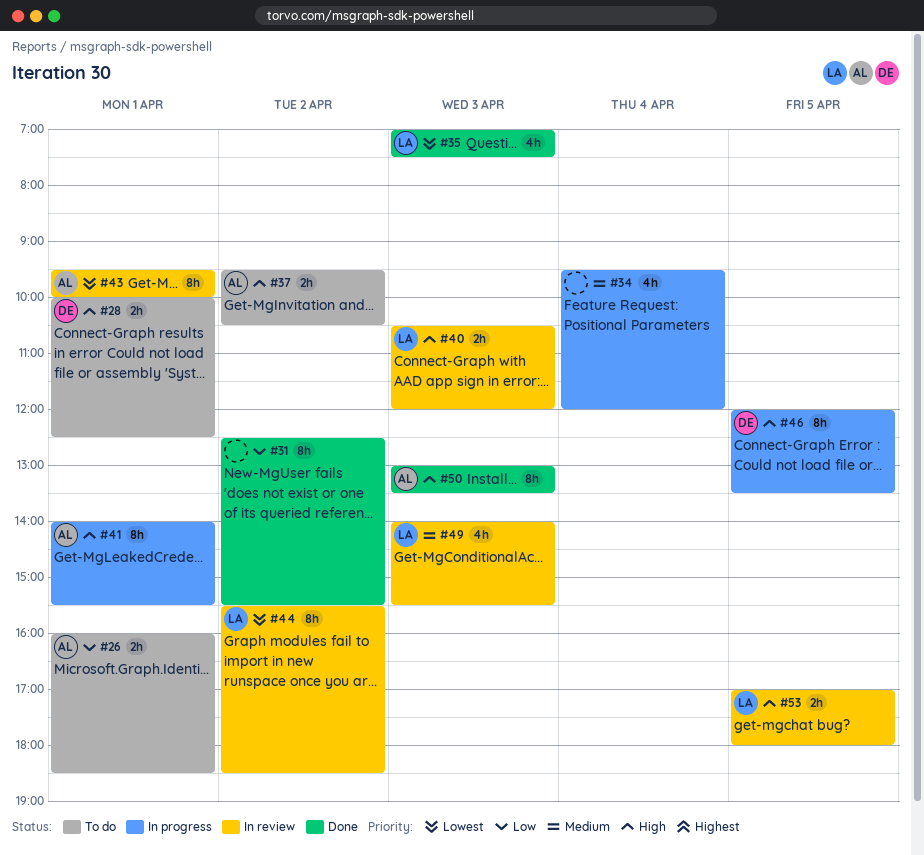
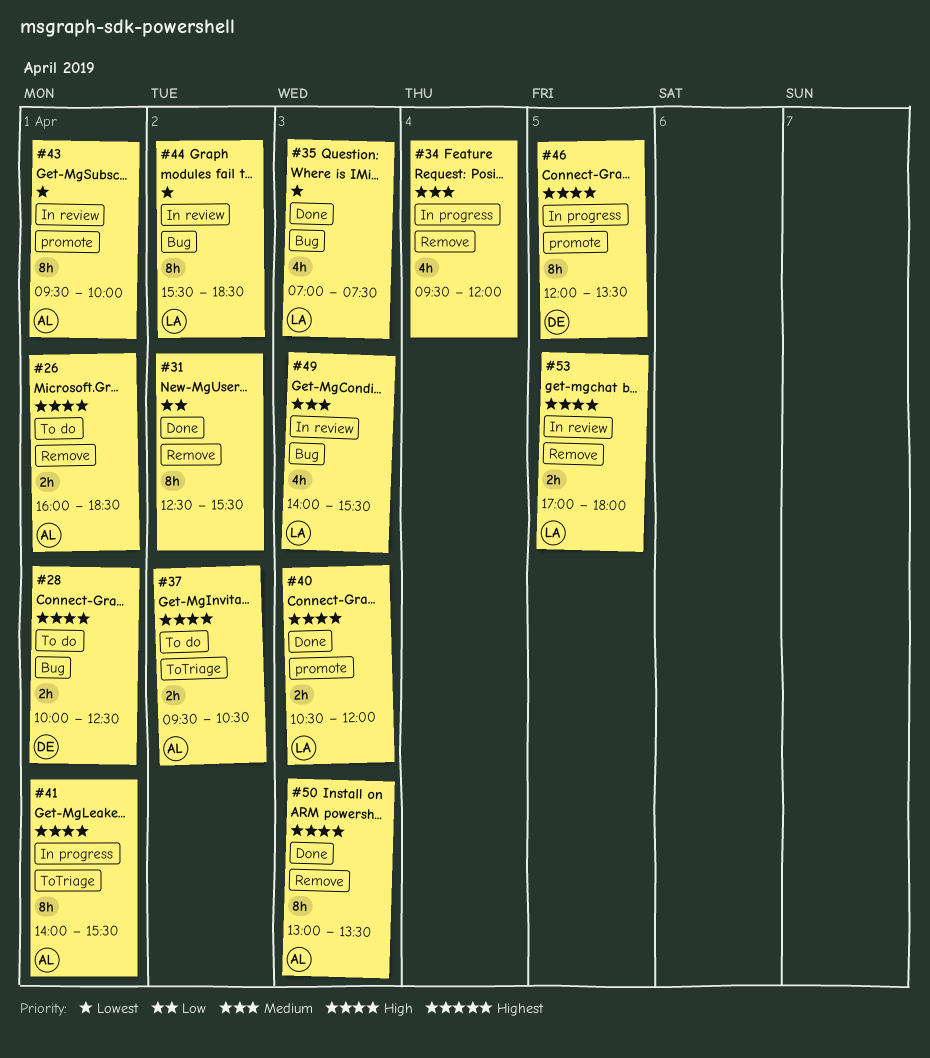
#26, priority: Low -> High
#40, status: In review -> Done

